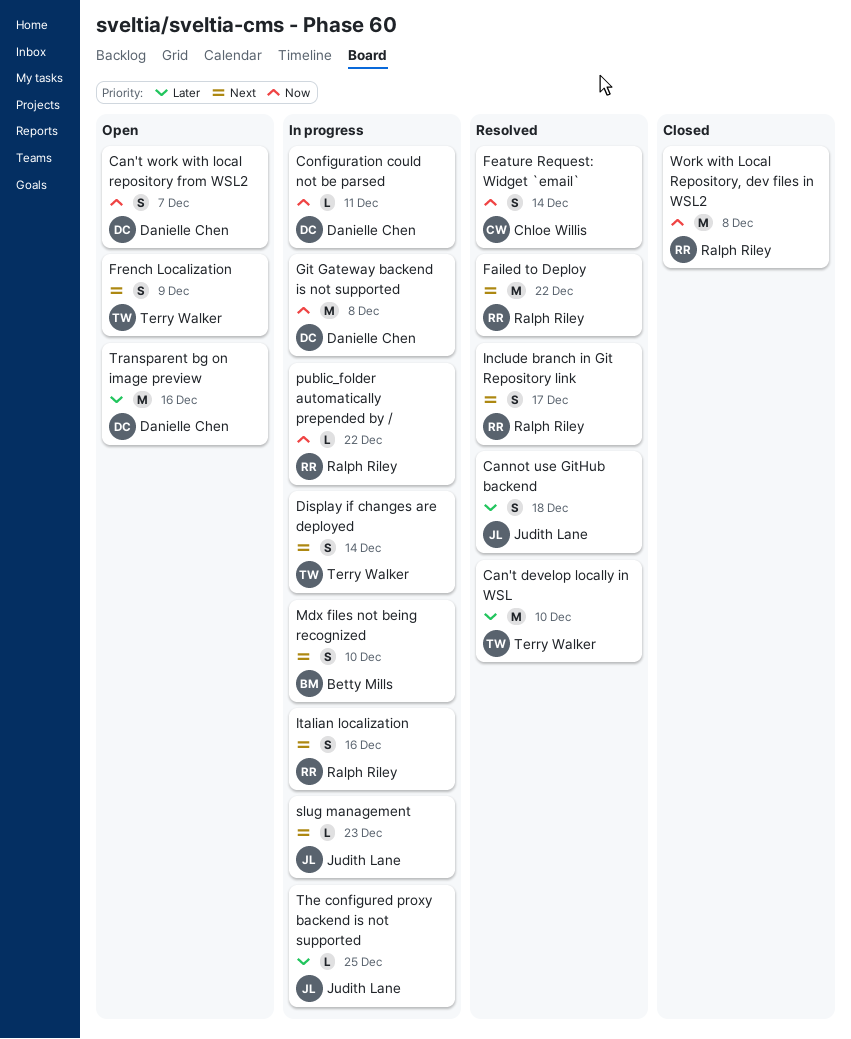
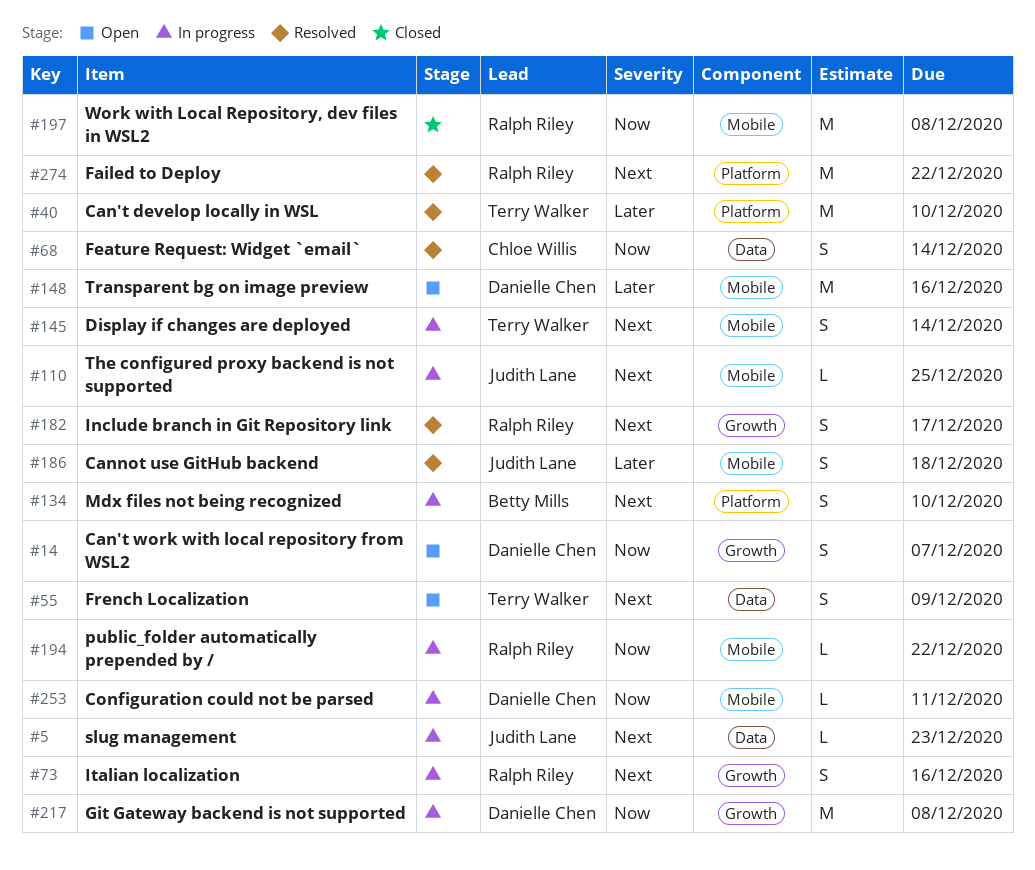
The configured proxy backend is not supported, priority: Later -> Next

